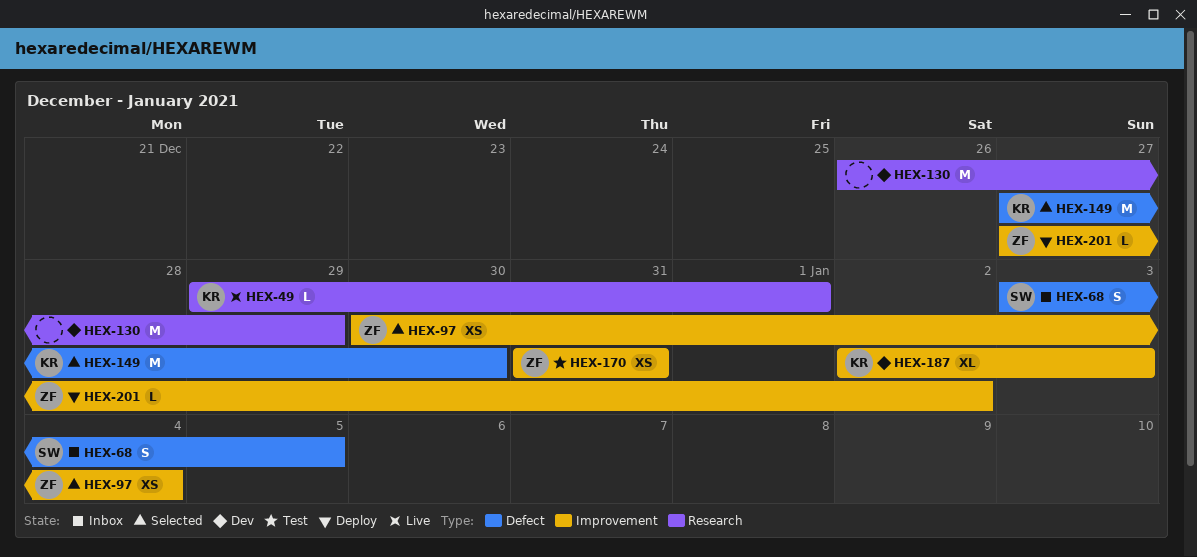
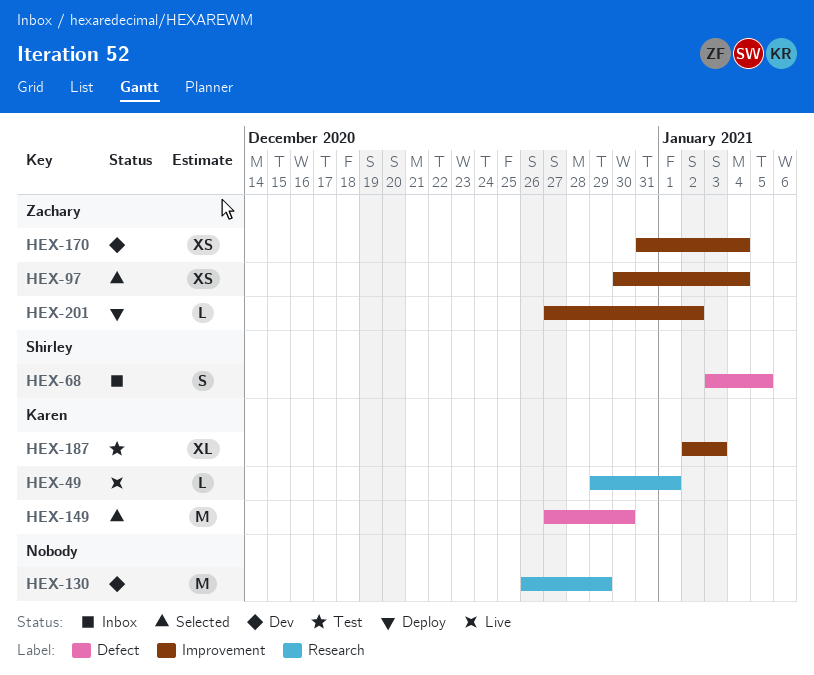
HEX-170, status: Test -> Dev
HEX-170, due: Dec 31 -> Jan 4
HEX-187, status: Dev -> Test

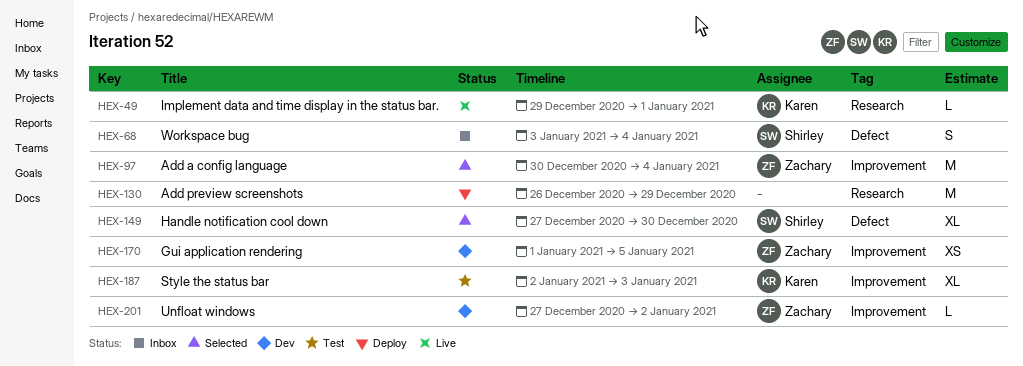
HEX-68, due: Jan 5 -> Jan 4
HEX-97, estimate: XS -> M
HEX-130, status: Dev -> Deploy
HEX-149, owner: Karen -> Shirley
HEX-149, estimate: M -> XL
HEX-170, start: Dec 31 -> Jan 1
HEX-170, due: Jan 4 -> Jan 5
HEX-201, status: Deploy -> Dev

